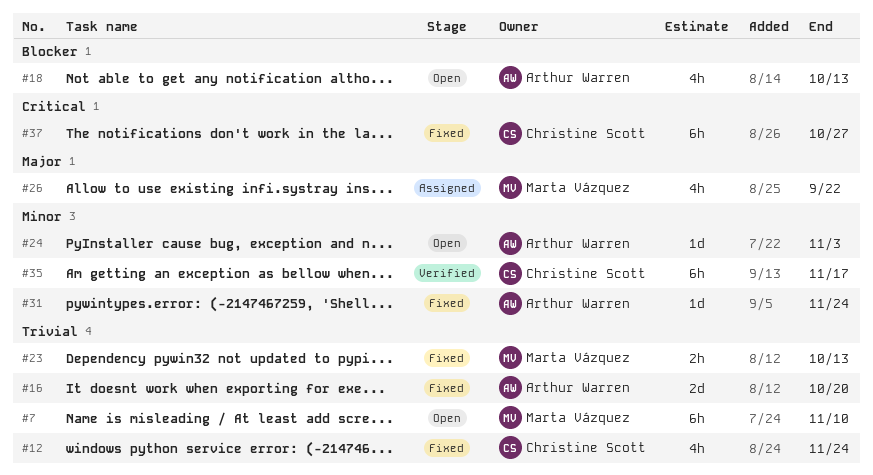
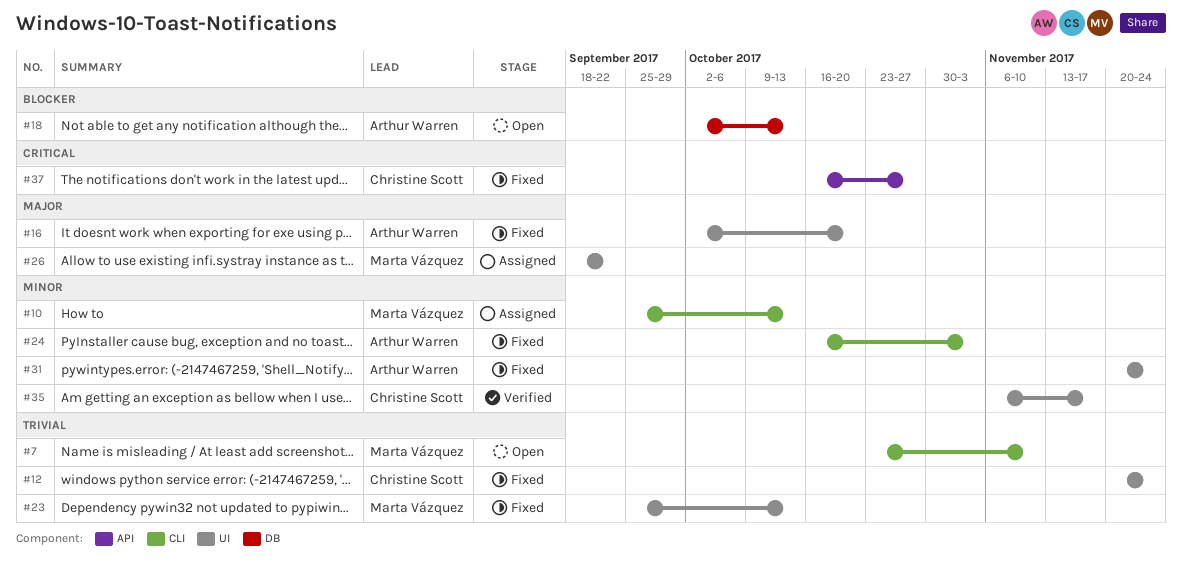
#10: none -> present
#16, priority: Trivial -> Major
#24, status: Open -> Fixed

